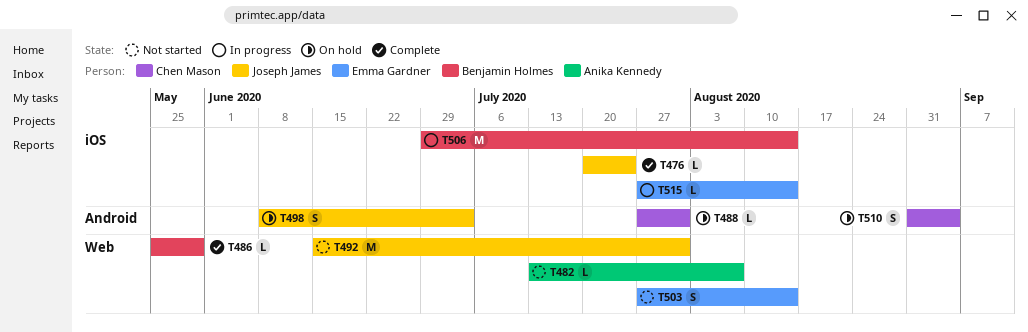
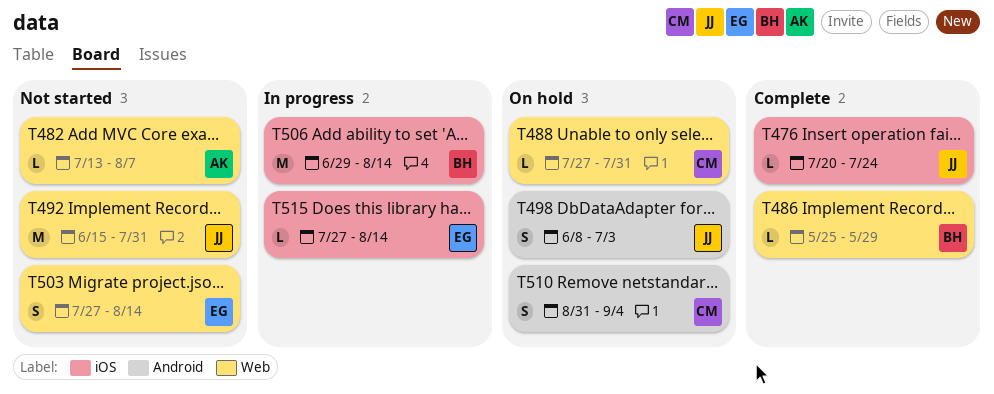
T488, label: Android -> Web

